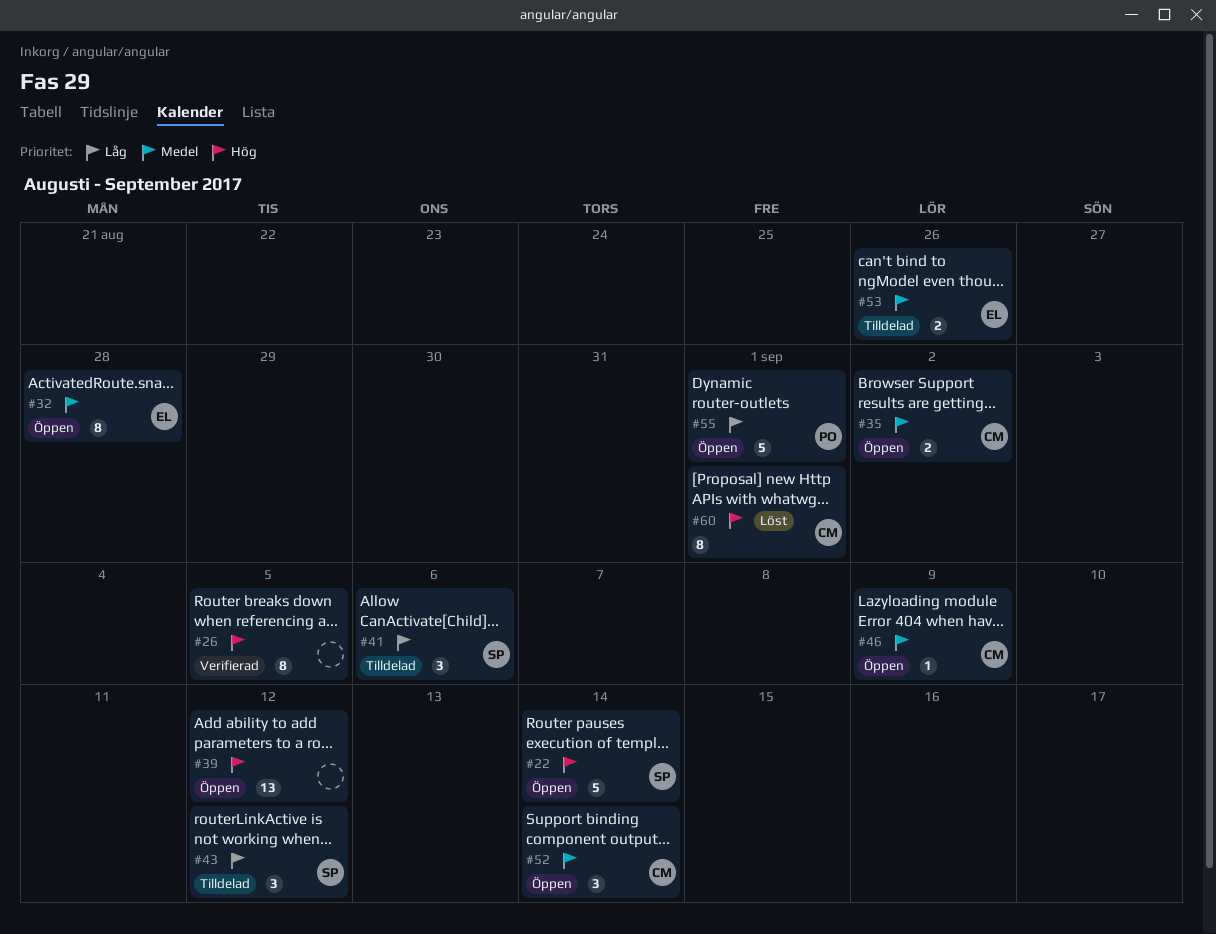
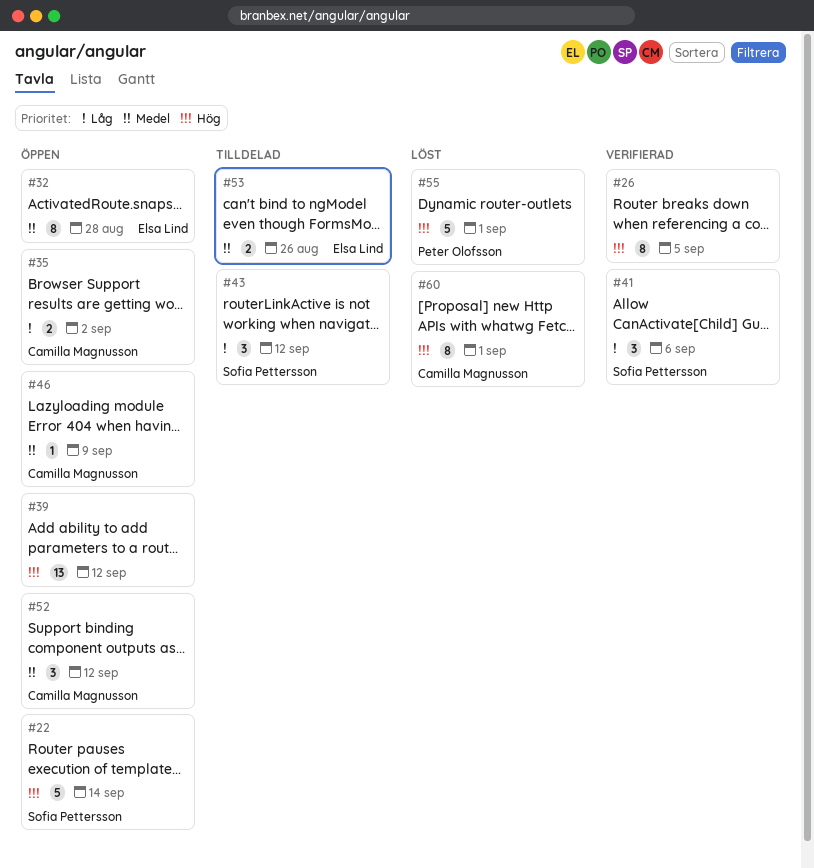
#35, priority: Medel -> Låg
#41, status: Tilldelad -> Verifierad
#52, due: Sep 14 -> Sep 12
#55, status: Öppen -> Löst
#55, priority: Låg -> Hög

